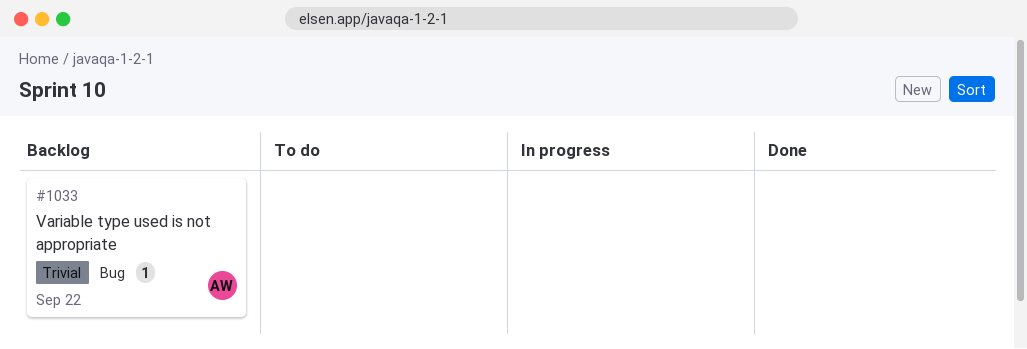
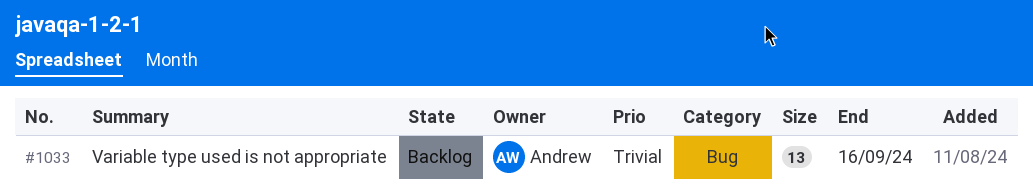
#1033, estimate: 1 -> 13
#1033, due: Sep 22 -> Sep 16

